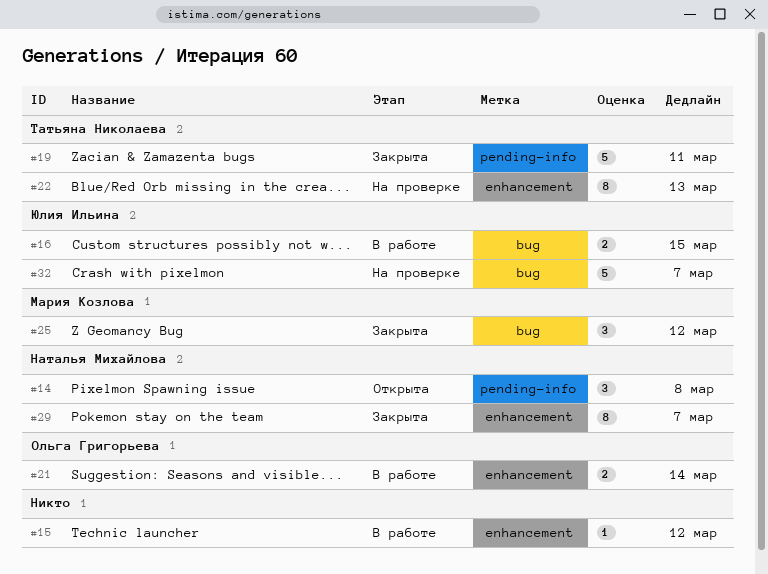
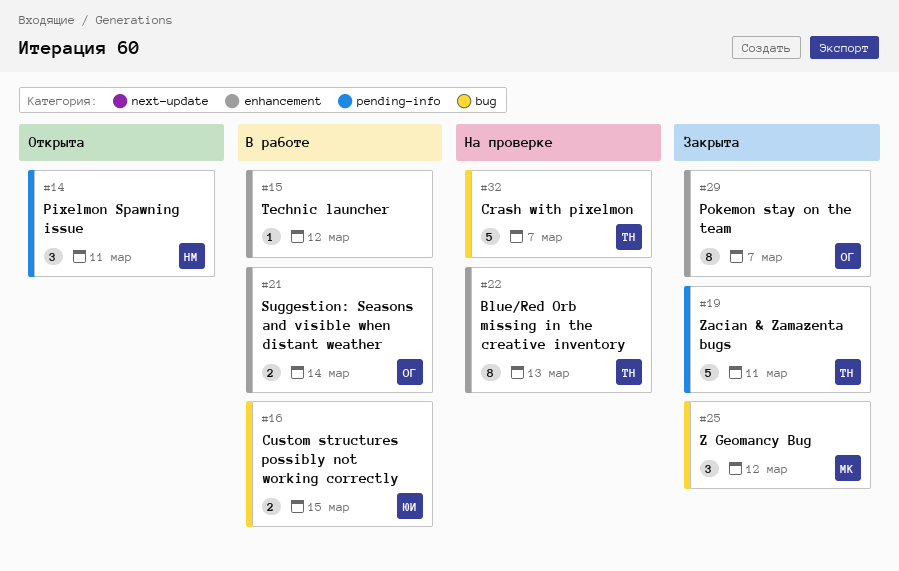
#14, due: Mar 8 -> Mar 11
#29, owner: Наталья Михайлова -> Ольга Григорьева
#32, owner: Юлия Ильина -> Татьяна Николаева

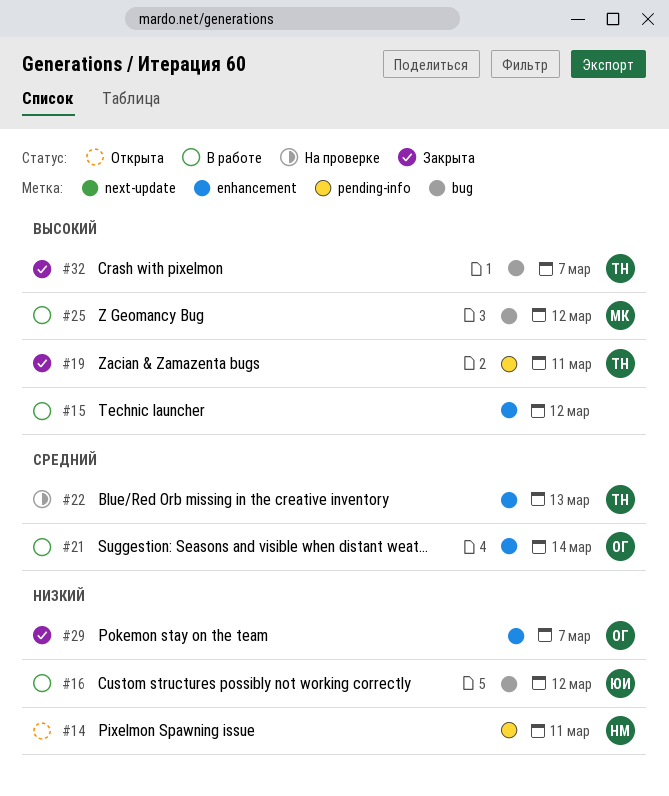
#16, due: Mar 15 -> Mar 12
#25, status: Закрыта -> В работе
#32, status: На проверке -> Закрыта

